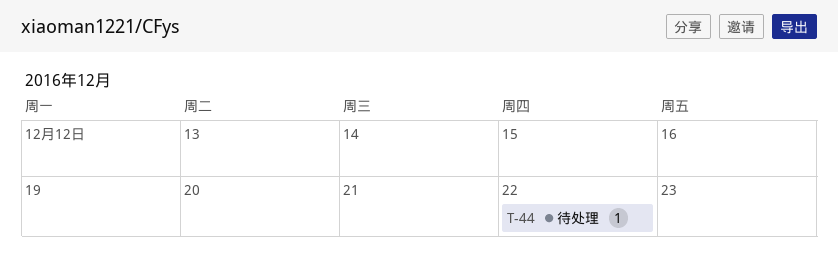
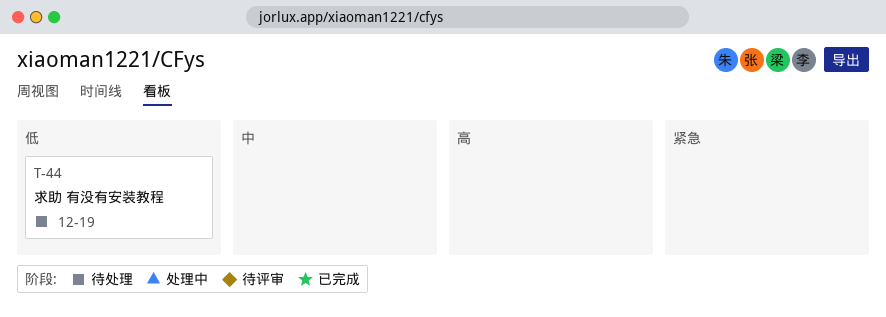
T-44, due: Dec 22 -> Dec 19

